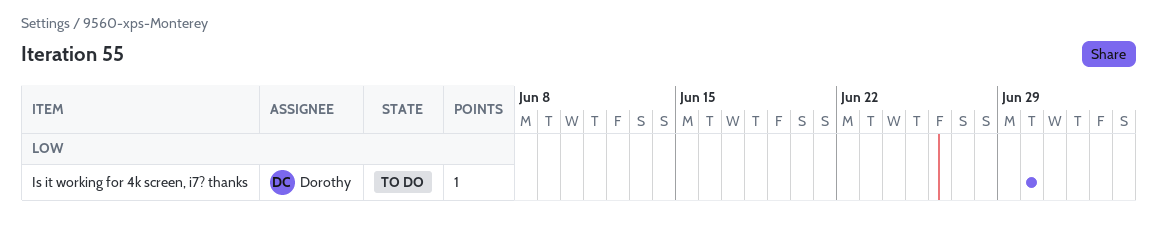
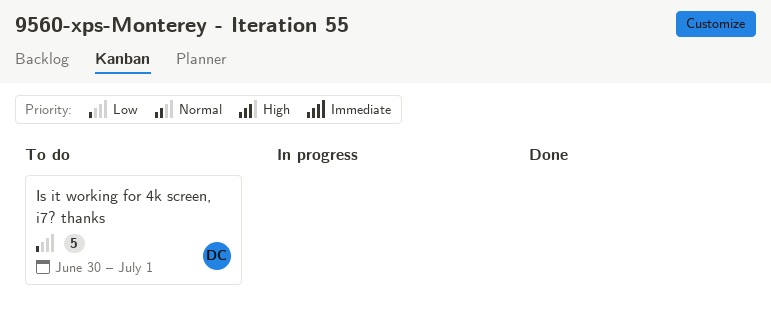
Is it working for 4k screen, i7? thanks, estimate: 1 -> 5
Is it working for 4k screen, i7? thanks, due: Jun 30 -> Jul 1

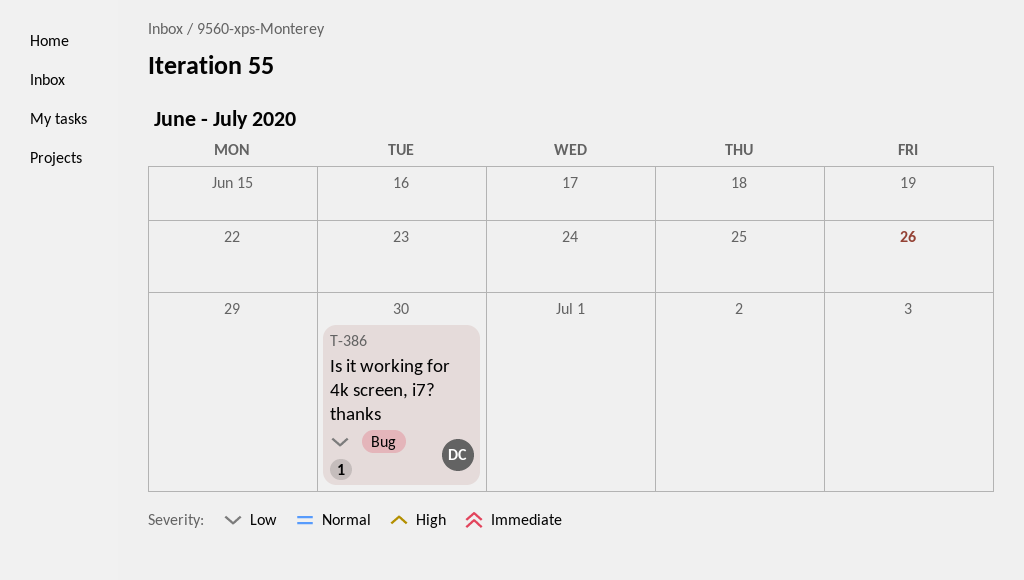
Is it working for 4k screen, i7? thanks, estimate: 5 -> 1
Is it working for 4k screen, i7? thanks, due: Jul 1 -> Jun 30

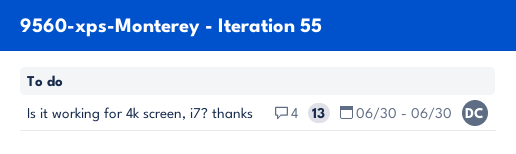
Is it working for 4k screen, i7? thanks, estimate: 1 -> 13

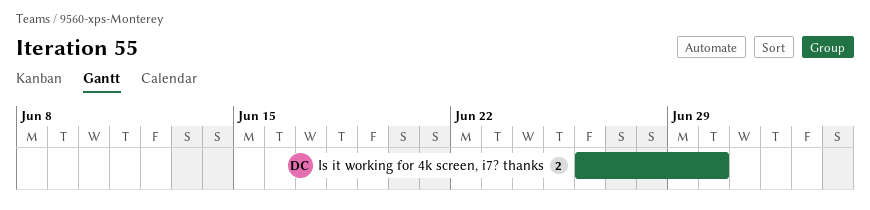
Is it working for 4k screen, i7? thanks, estimate: 13 -> 2
Is it working for 4k screen, i7? thanks, start: Jun 30 -> Jun 26

